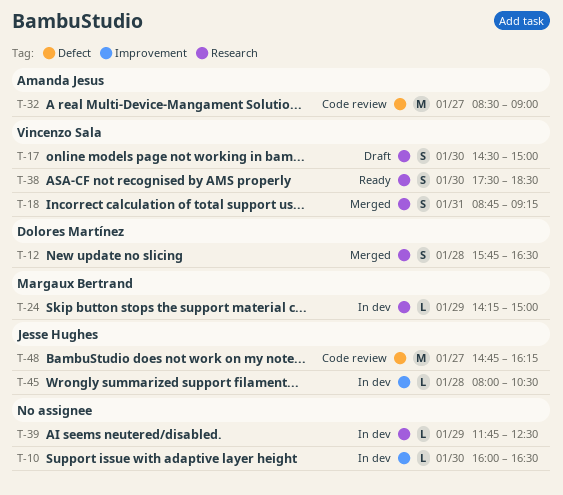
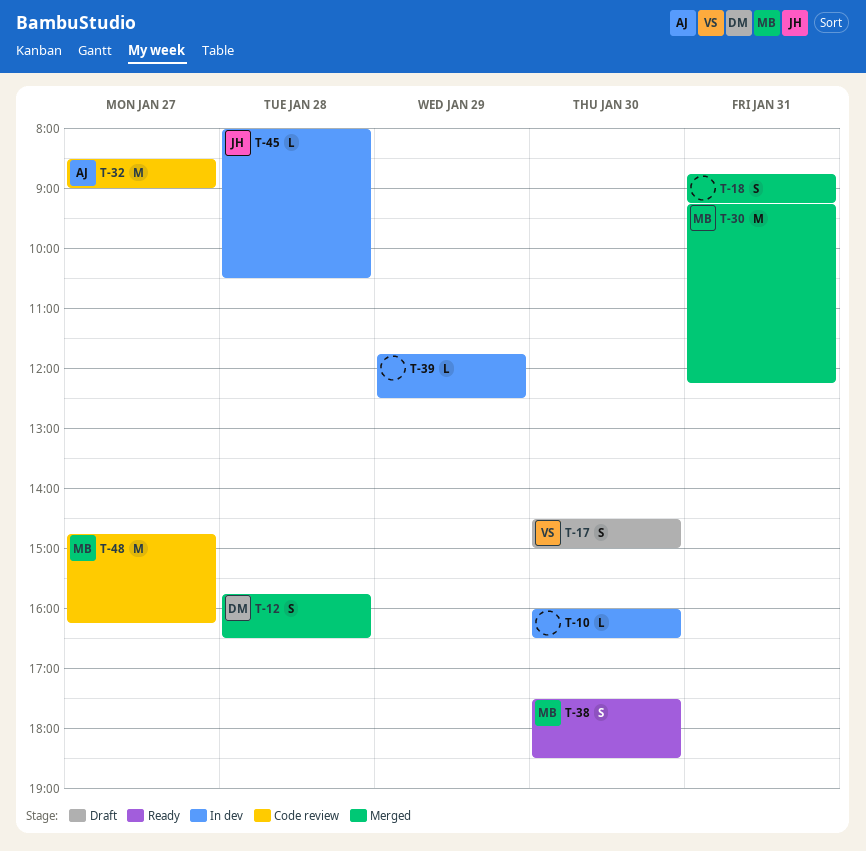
T-18, owner: Vincenzo Sala -> none
T-24: present -> none
T-30: none -> present
T-38, owner: Vincenzo Sala -> Margaux Bertrand
T-48, owner: Jesse Hughes -> Margaux Bertrand

